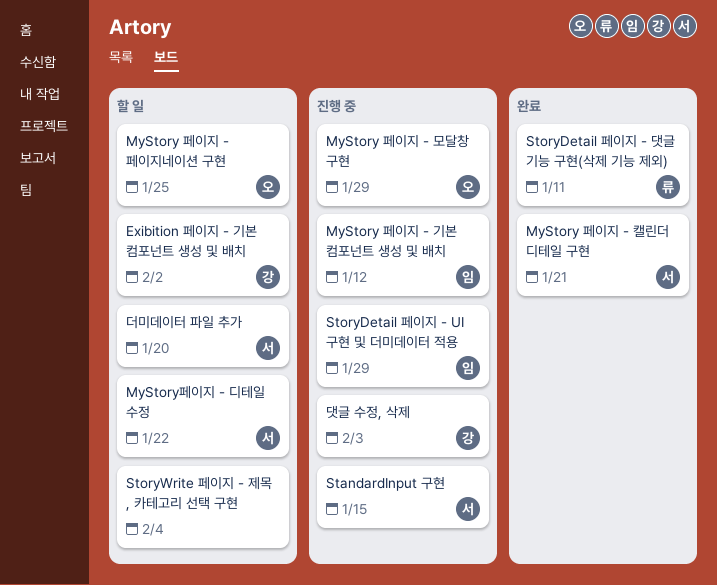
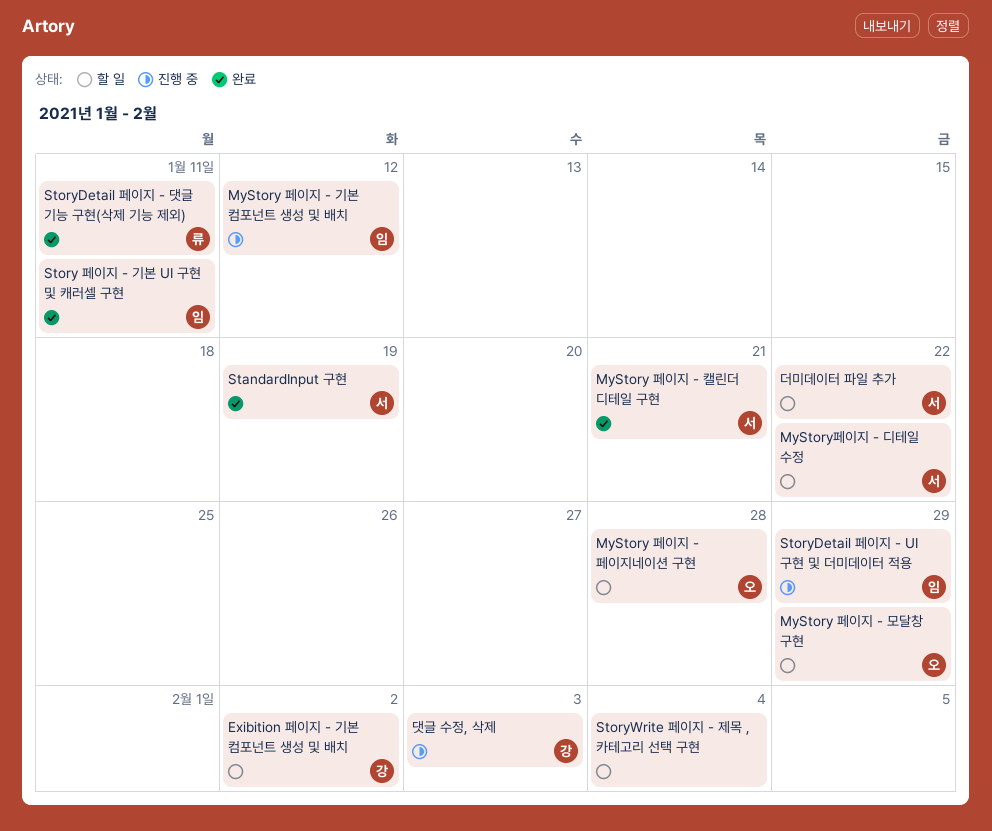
MyStory 페이지 - 모달창 구현, status: 진행 중 -> 할 일
MyStory 페이지 - 페이지네이션 구현, due: Jan 25 -> Jan 28
StandardInput 구현, status: 진행 중 -> 완료
StandardInput 구현, due: Jan 15 -> Jan 19
Story 페이지 - 기본 UI 구현 및 캐러셀 구현: none -> present
더미데이터 파일 추가, due: Jan 20 -> Jan 22

